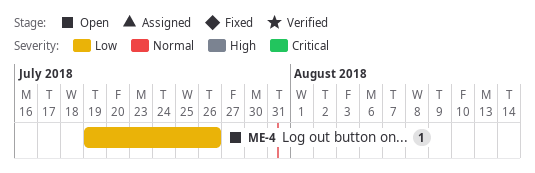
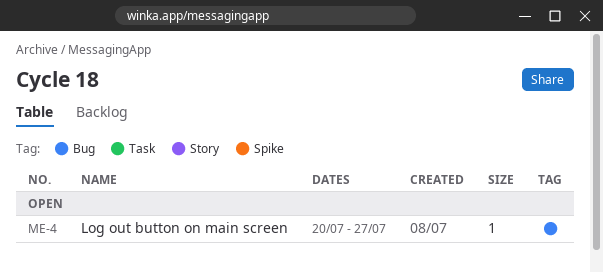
ME-4, start: Jul 19 -> Jul 20
ME-4, due: Jul 26 -> Jul 27

